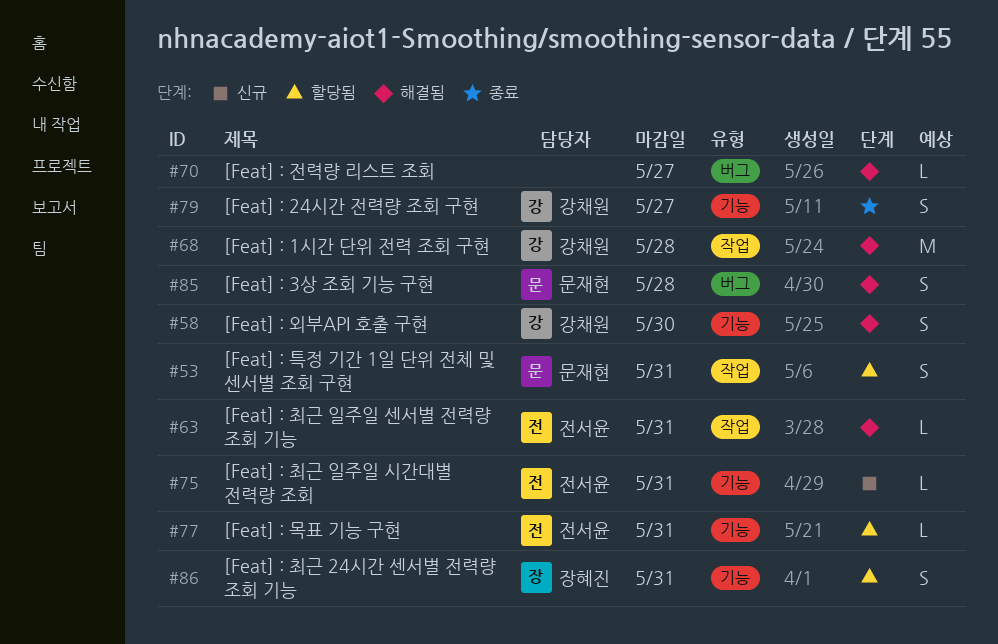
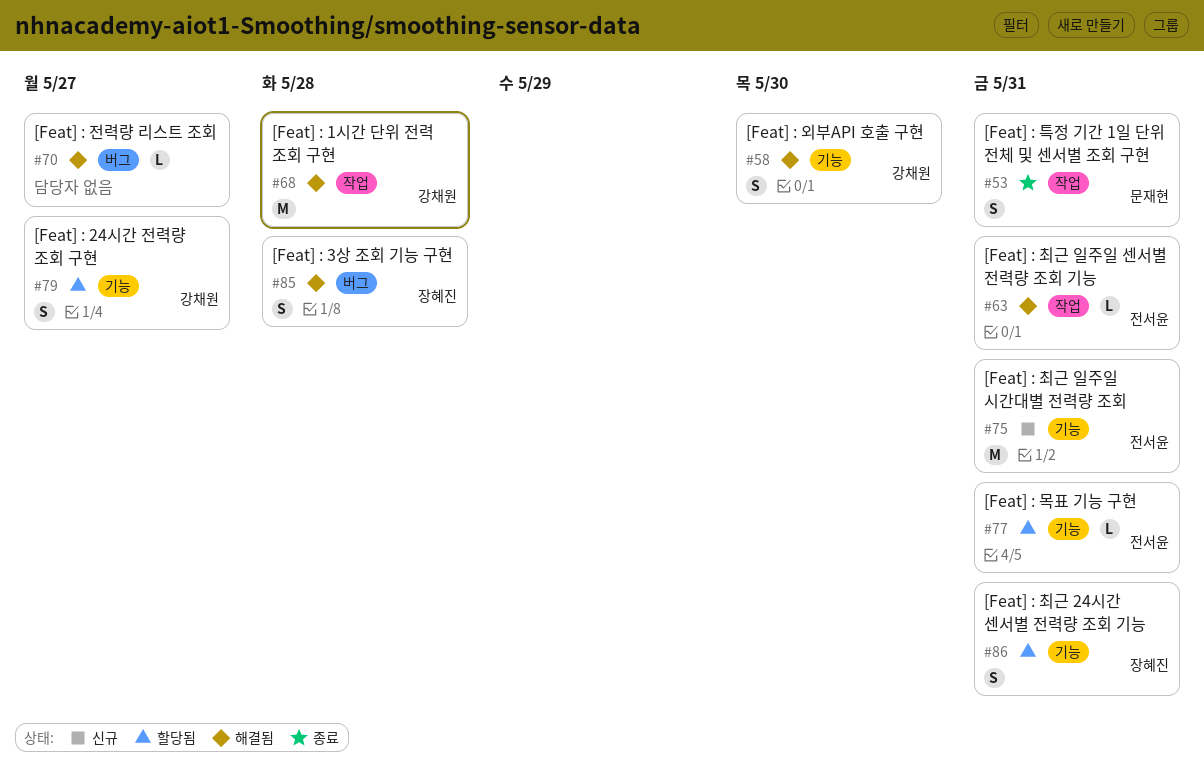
#53, status: 할당됨 -> 종료
#75, estimate: L -> M
#79, status: 종료 -> 할당됨
#85, owner: 문재현 -> 장혜진

